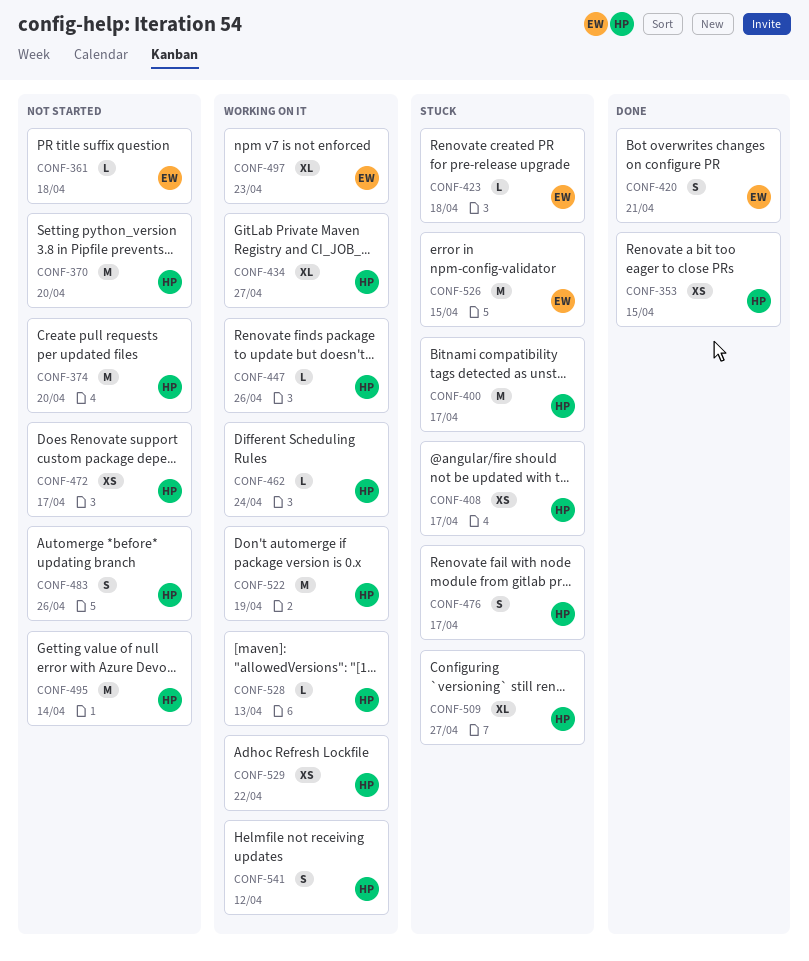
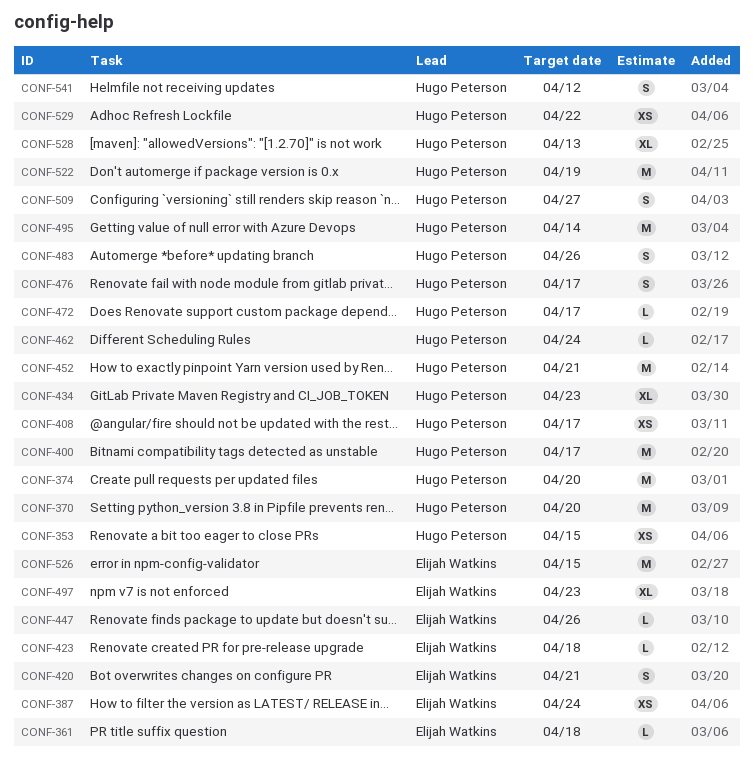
CONF-387: none -> present
CONF-434, due: Apr 27 -> Apr 23
CONF-447, owner: Hugo Peterson -> Elijah Watkins
CONF-452: none -> present
CONF-472, estimate: XS -> L
CONF-509, estimate: XL -> S
CONF-528, estimate: L -> XL

